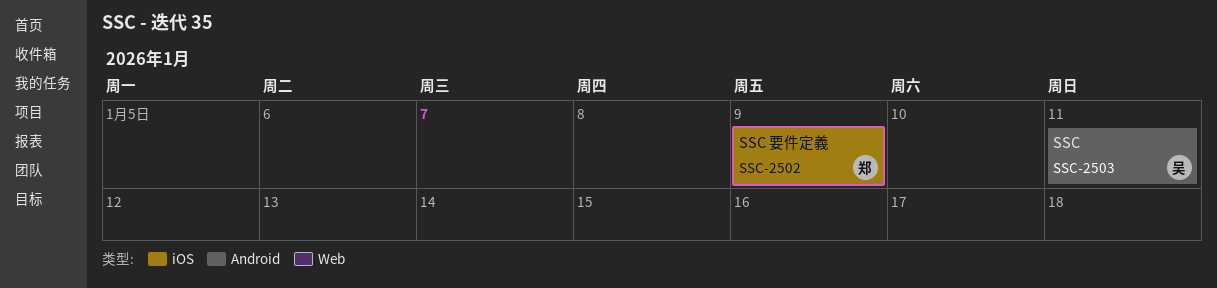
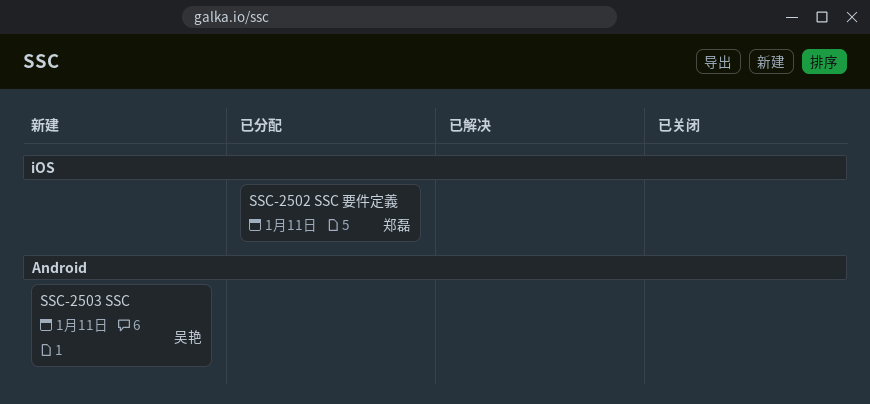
SSC-2502, due: Jan 9 -> Jan 11

